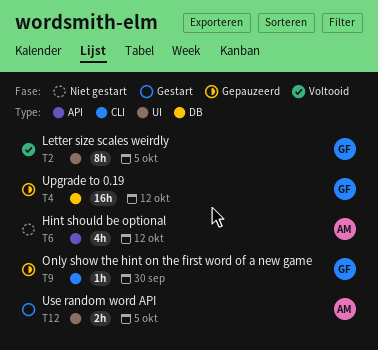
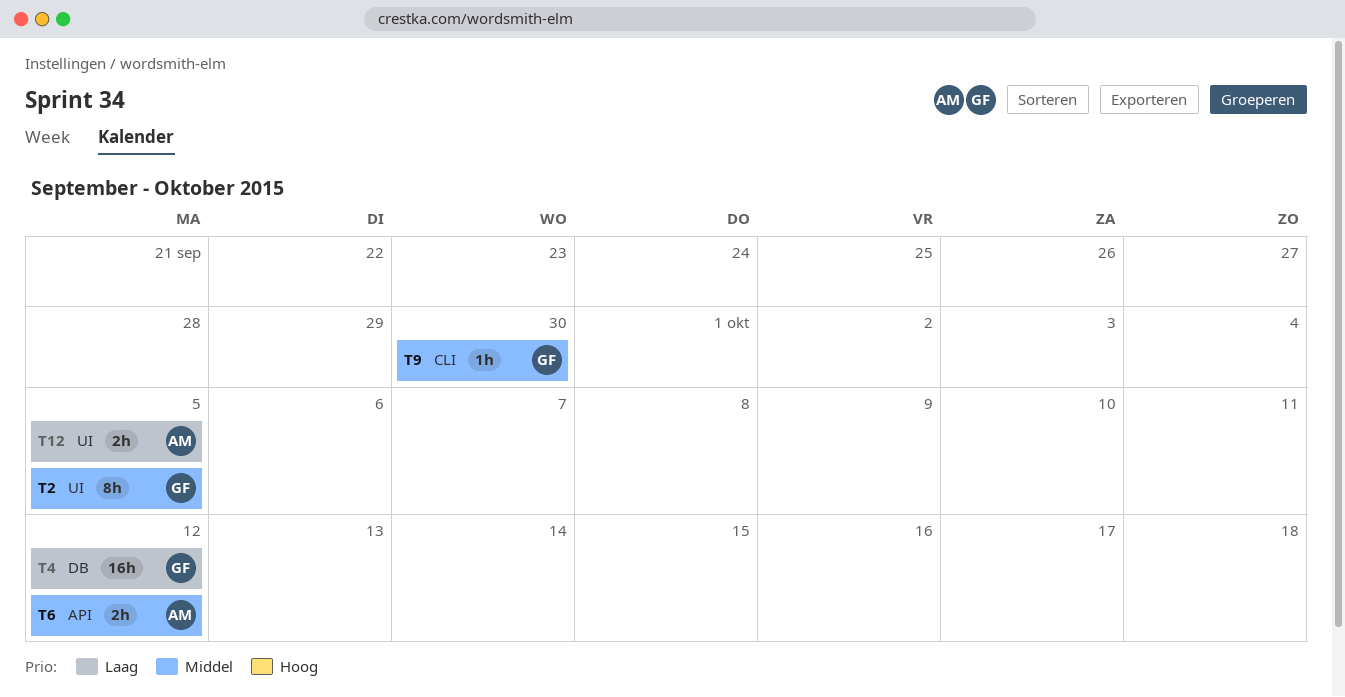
T6, estimate: 4h -> 2h

